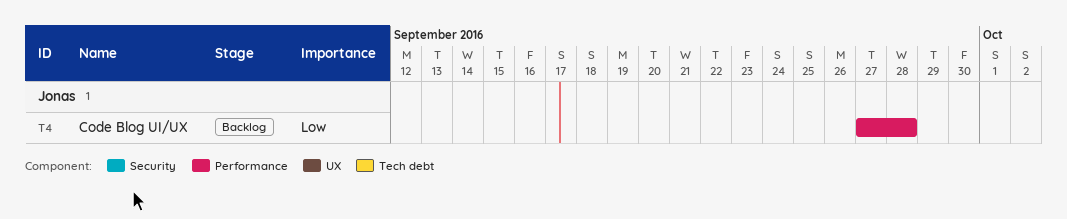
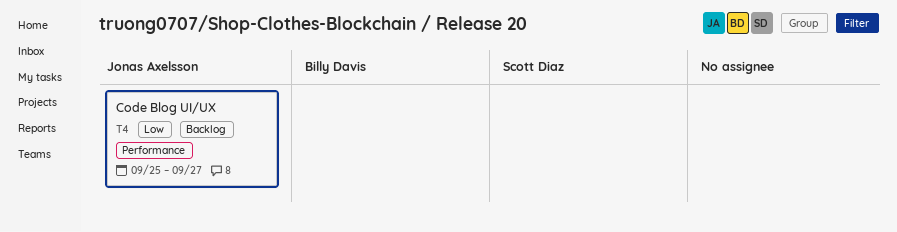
T4, start: Sep 27 -> Sep 25
T4, due: Sep 28 -> Sep 27

